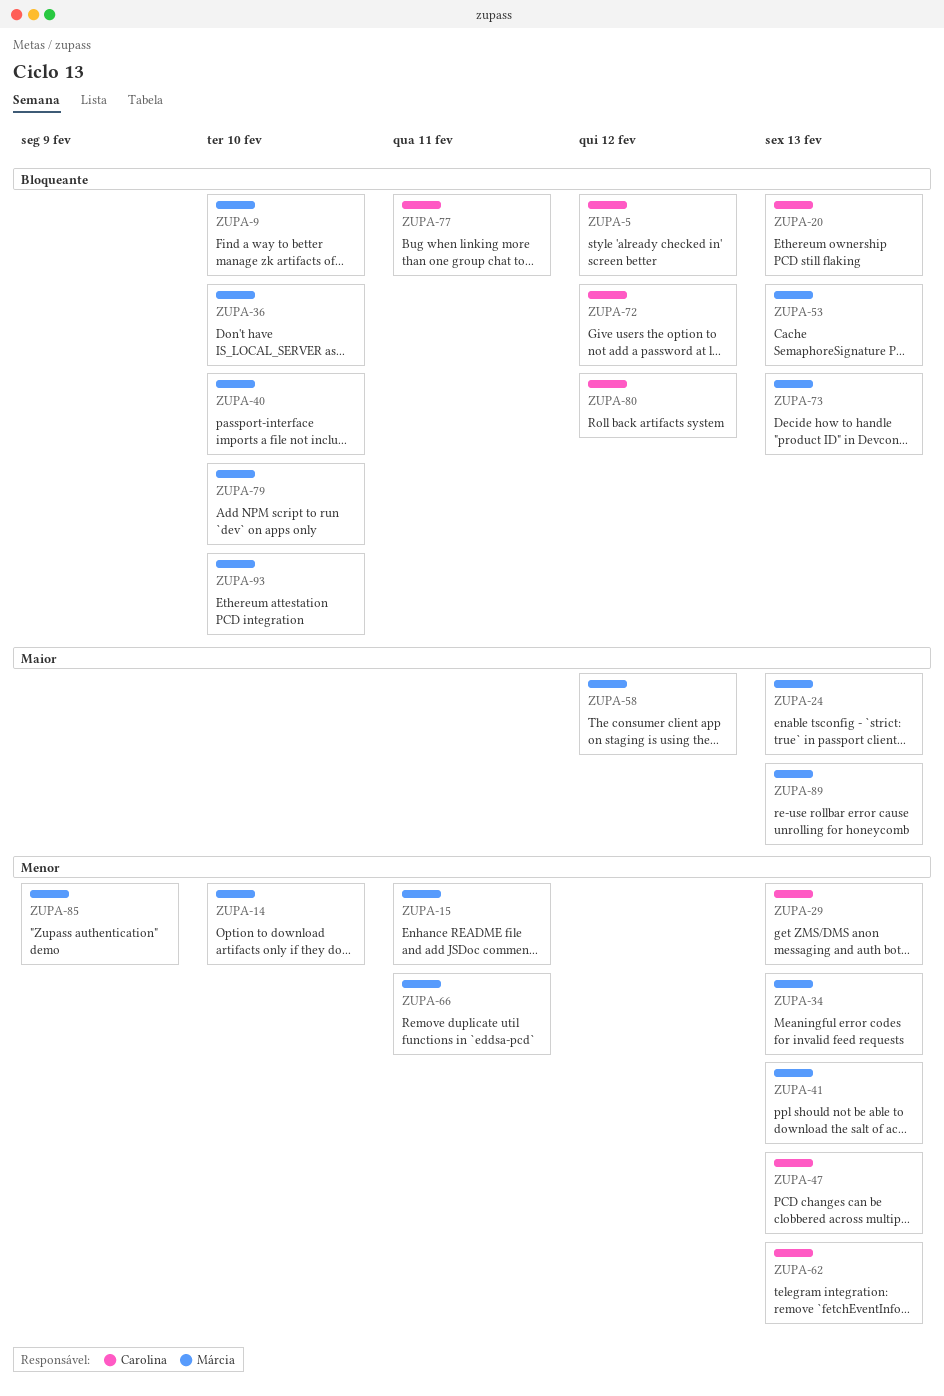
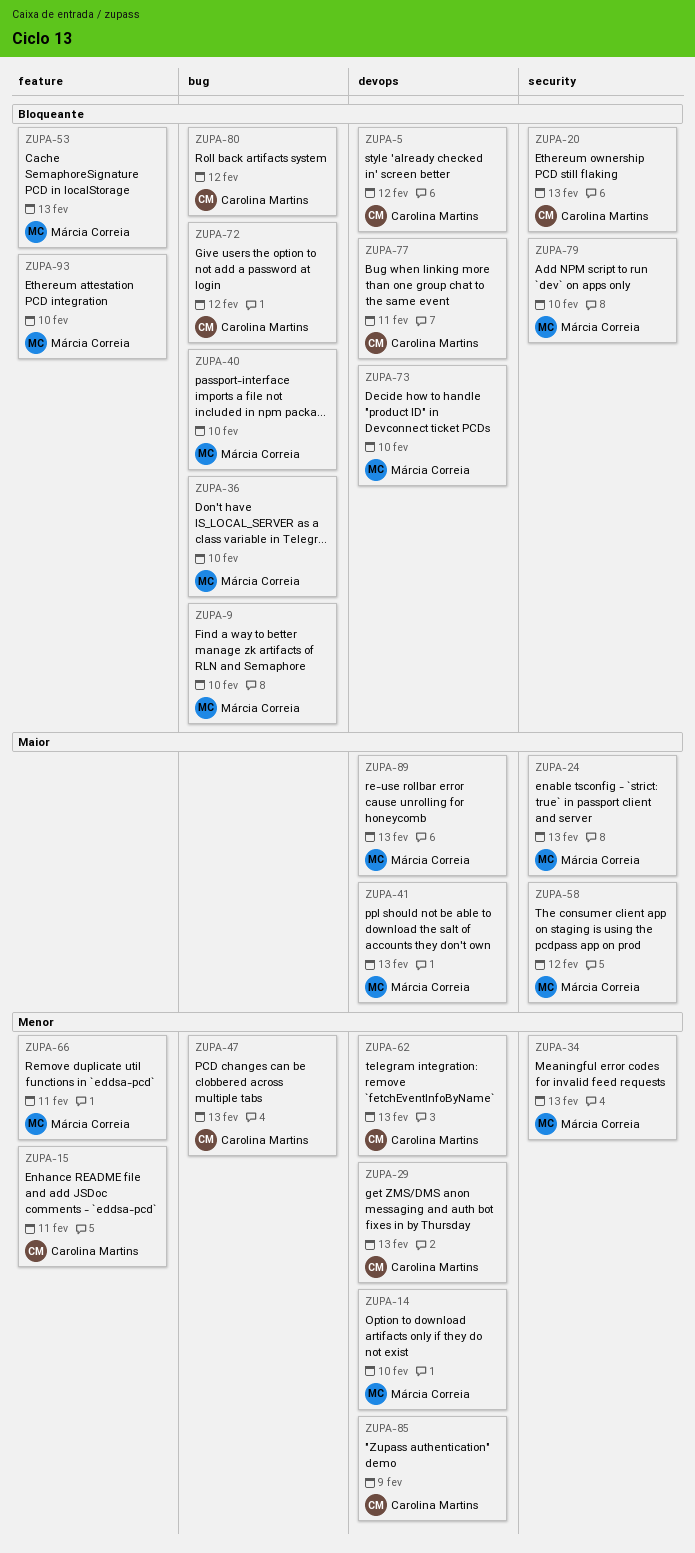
ZUPA-15, owner: Márcia Correia -> Carolina Martins
ZUPA-41, priority: Menor -> Maior
ZUPA-73, due: Feb 13 -> Feb 10
ZUPA-85, owner: Márcia Correia -> Carolina Martins

